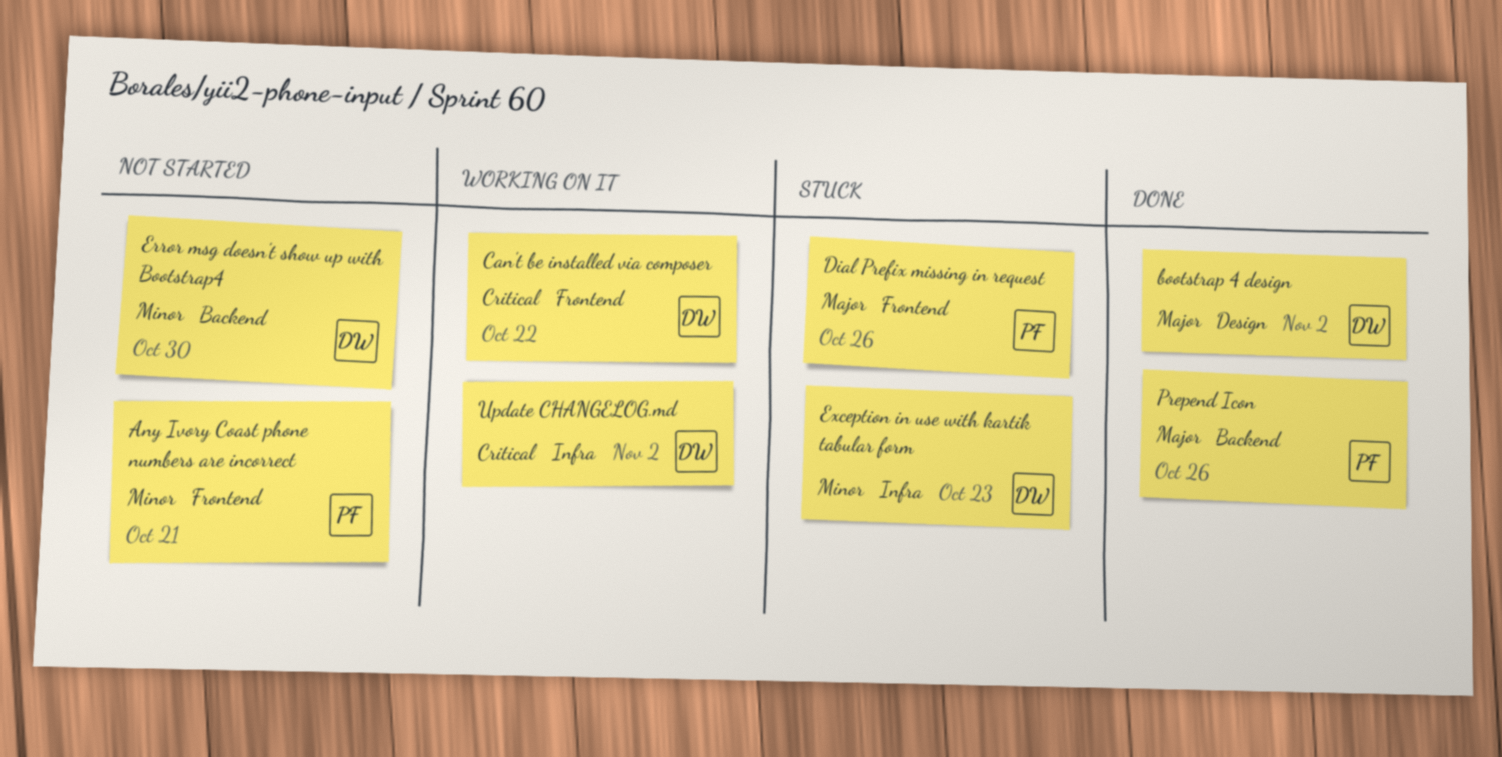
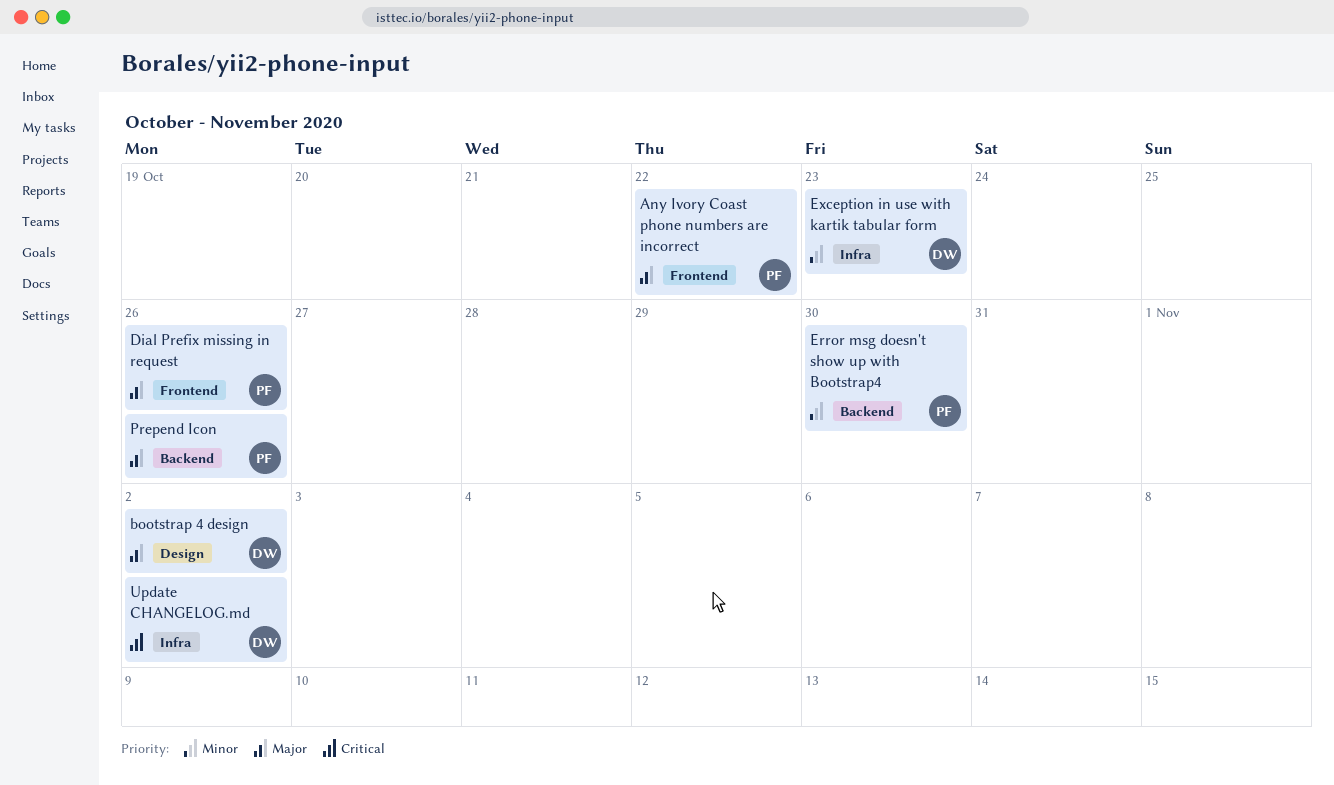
Any Ivory Coast phone numbers are incorrect, priority: Minor -> Major
Any Ivory Coast phone numbers are incorrect, due: Oct 21 -> Oct 22
Can't be installed via composer: present -> none
Error msg doesn't show up with Bootstrap4, owner: DW -> PF

